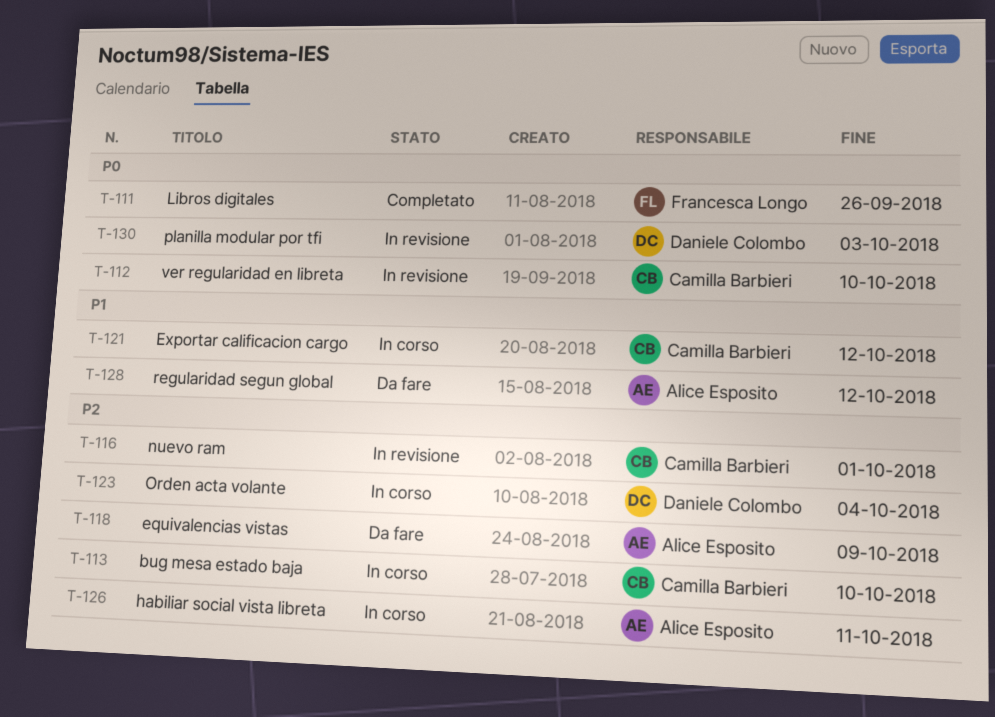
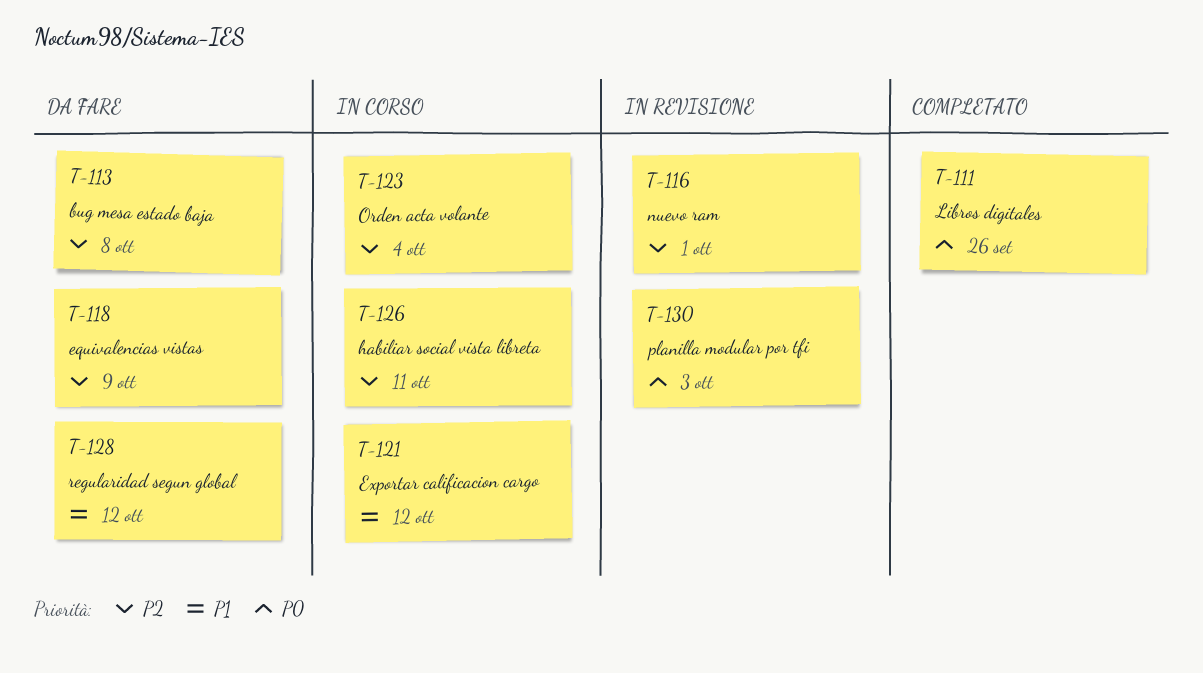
T-112: present -> none
T-113, status: In corso -> Da fare
T-113, due: Oct 10 -> Oct 8

